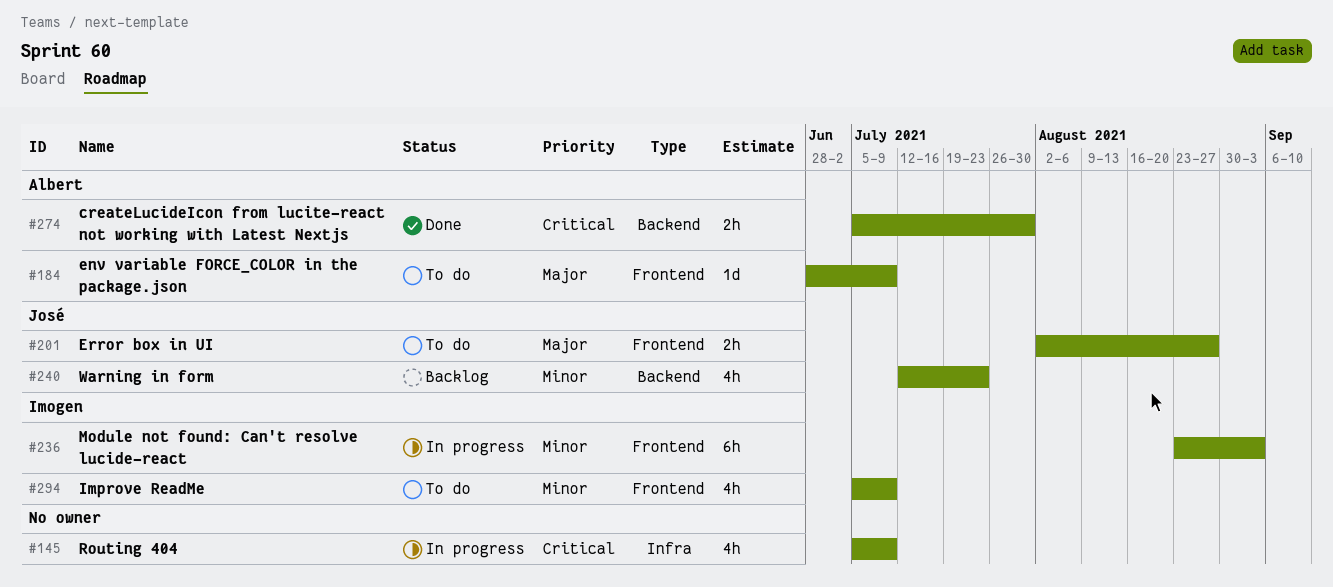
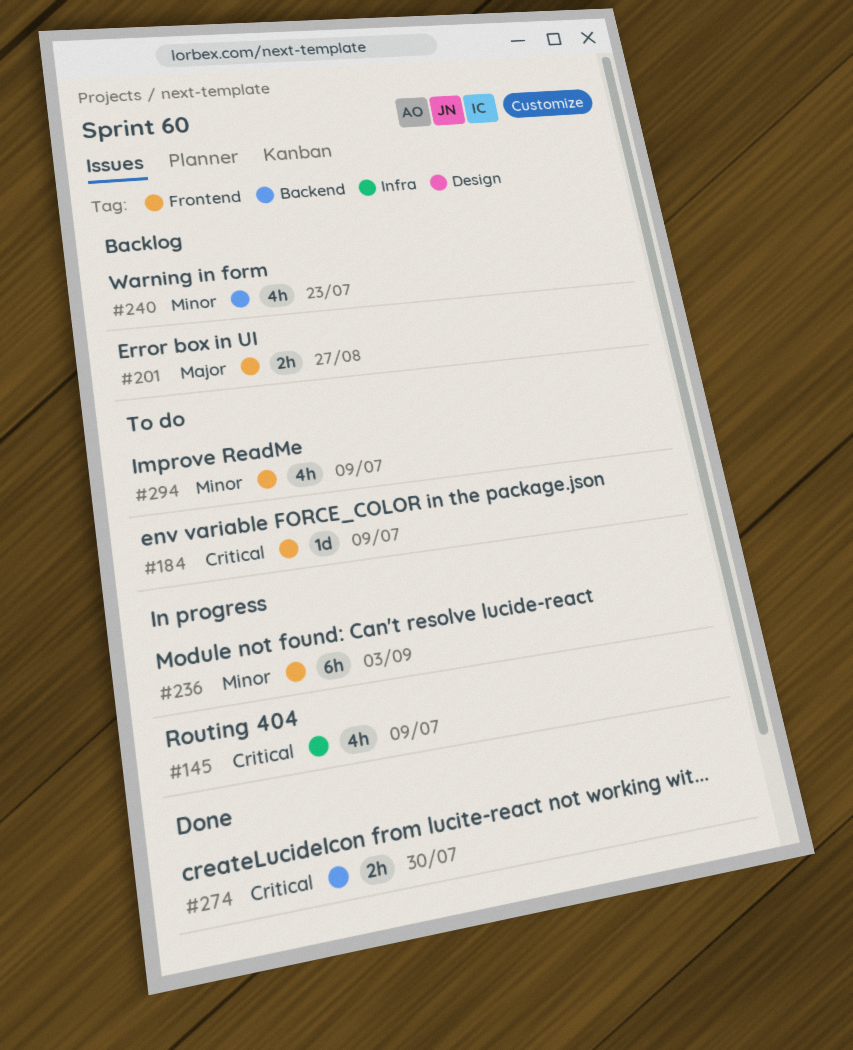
#184, priority: Major -> Critical
#201, status: To do -> Backlog

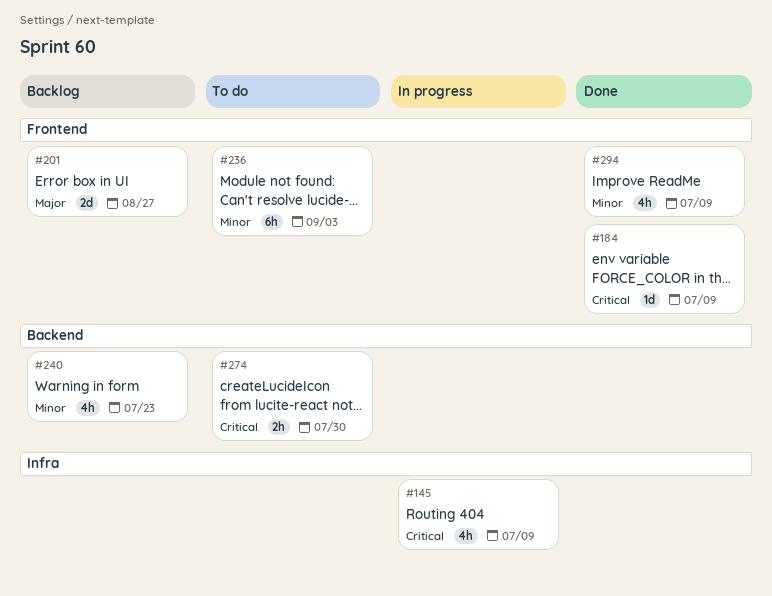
#184, status: To do -> Done
#201, estimate: 2h -> 2d
#236, status: In progress -> To do
#274, status: Done -> To do
#294, status: To do -> Done

